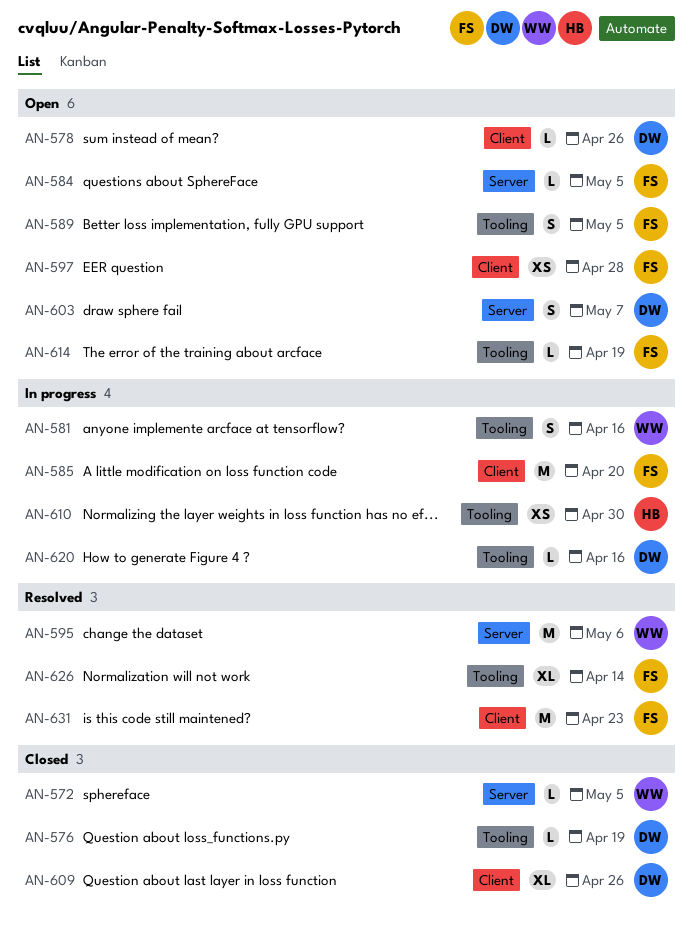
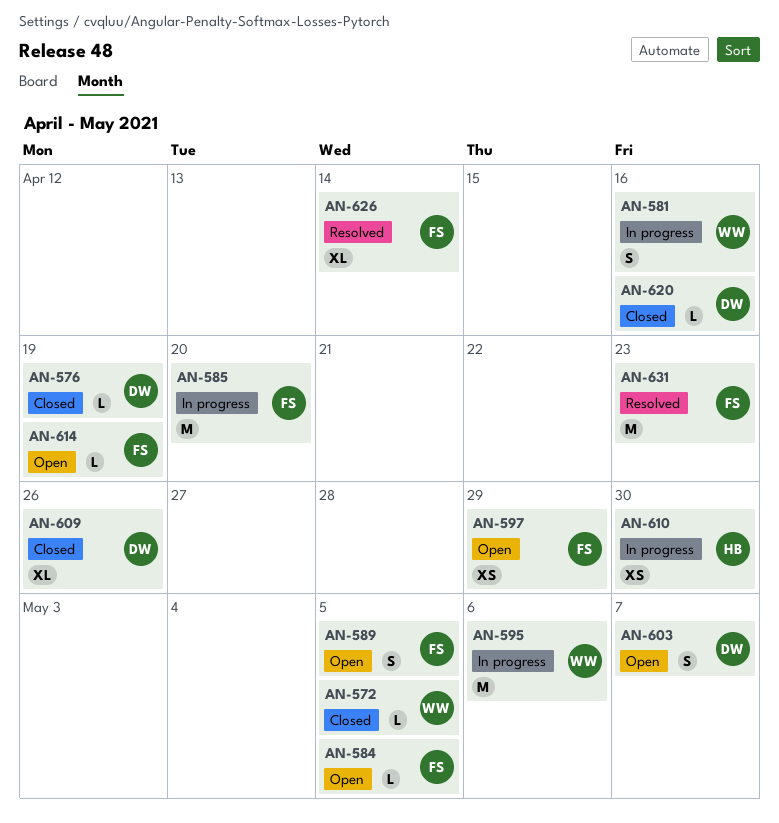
AN-578: present -> none
AN-595, status: Resolved -> In progress
AN-597, due: Apr 28 -> Apr 29
AN-620, status: In progress -> Closed

